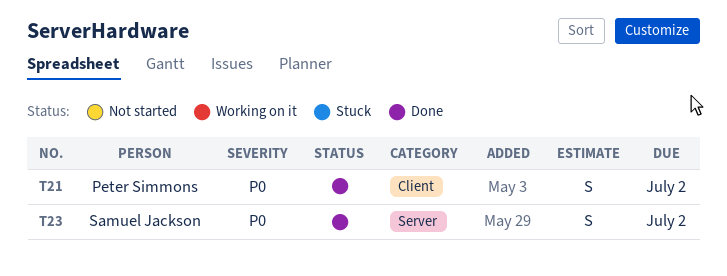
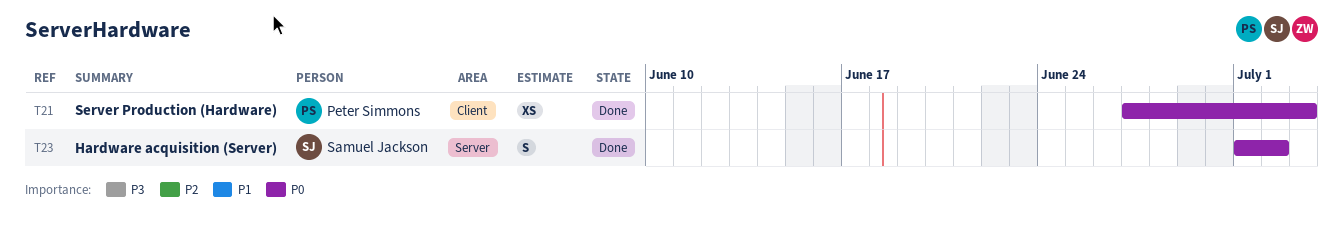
T21, estimate: S -> XS
T21, due: Jul 2 -> Jul 3

